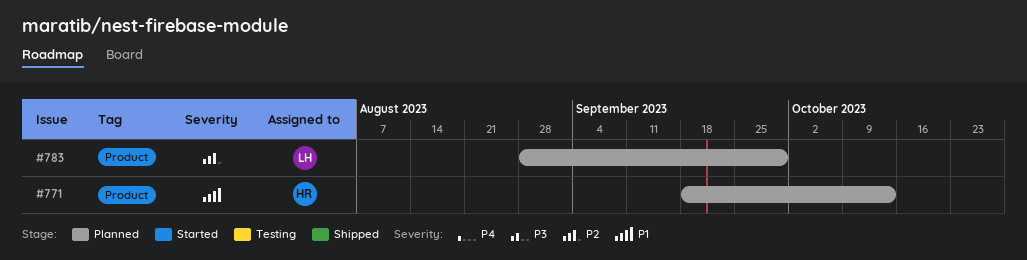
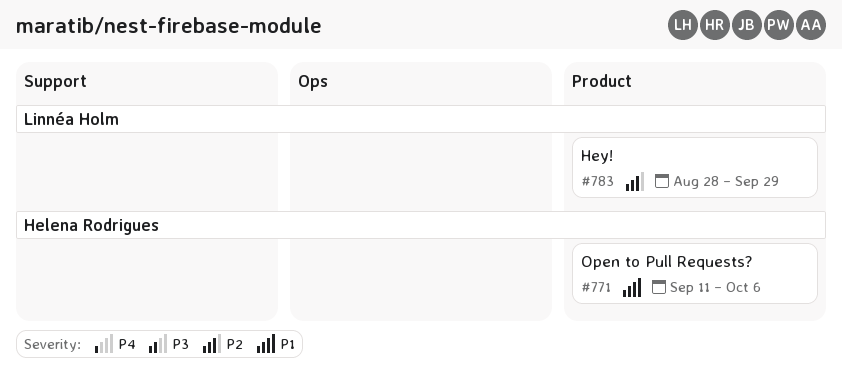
#771, start: Sep 18 -> Sep 11
#771, due: Oct 13 -> Oct 6

